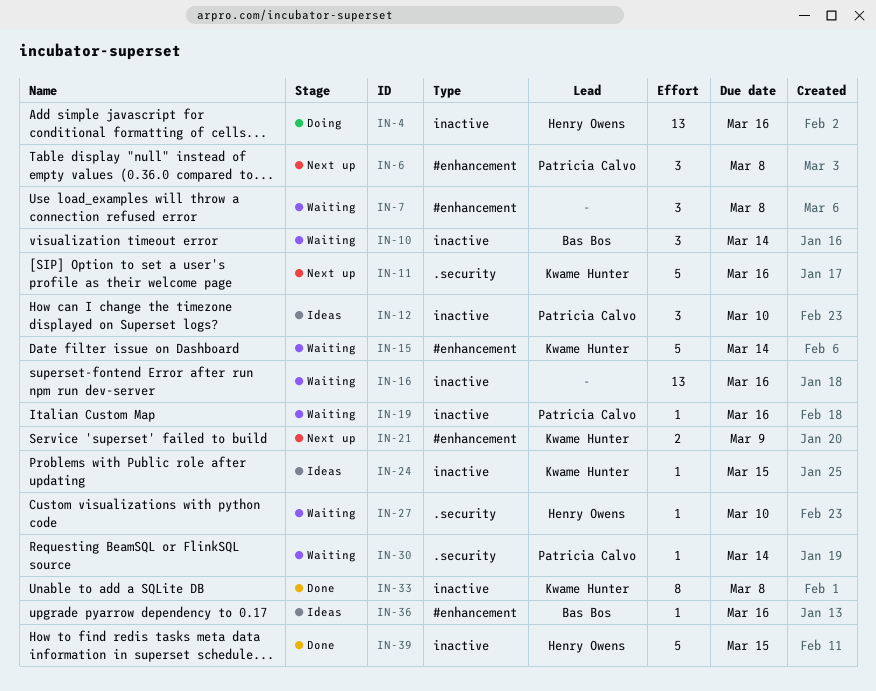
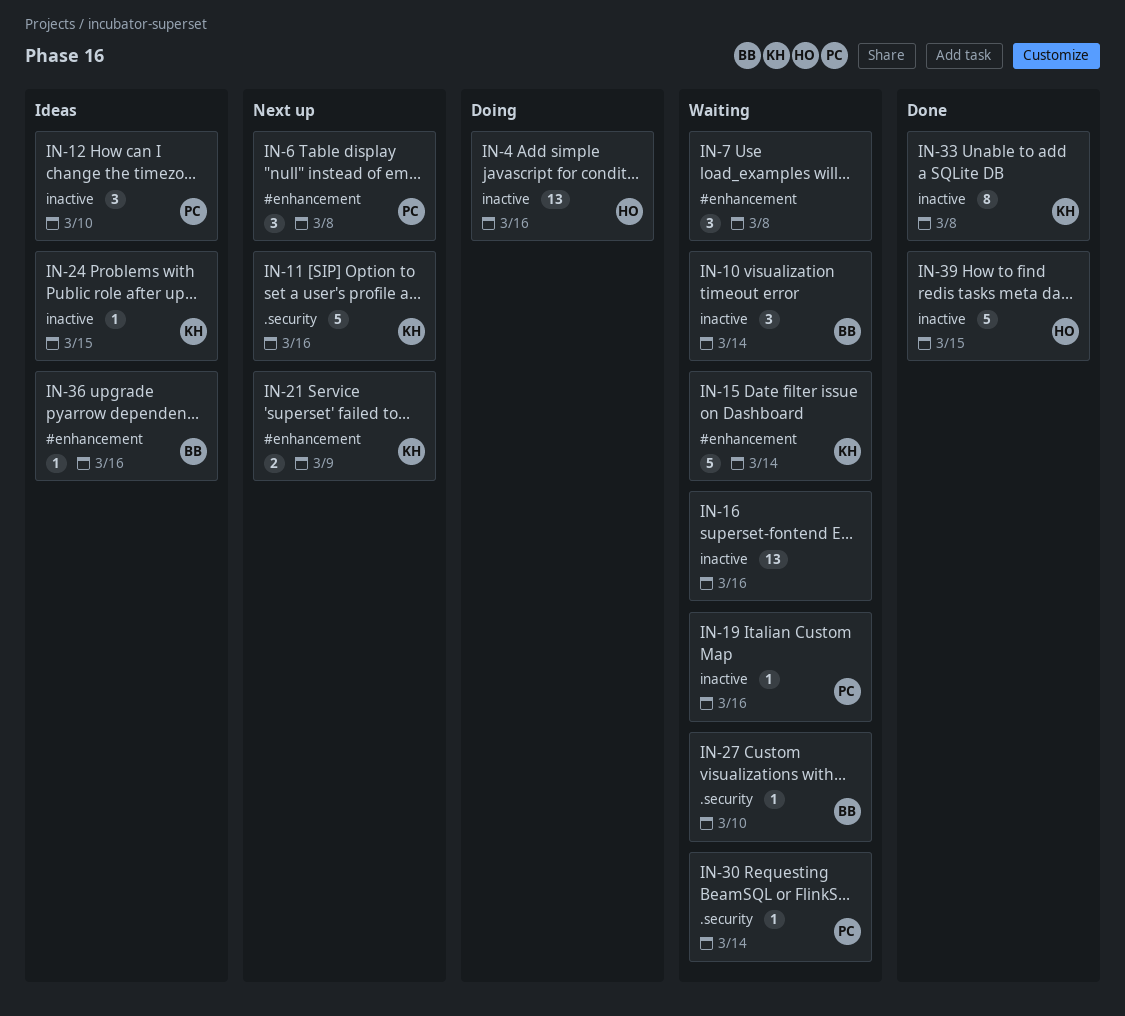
IN-27, owner: Henry Owens -> Bas Bos

